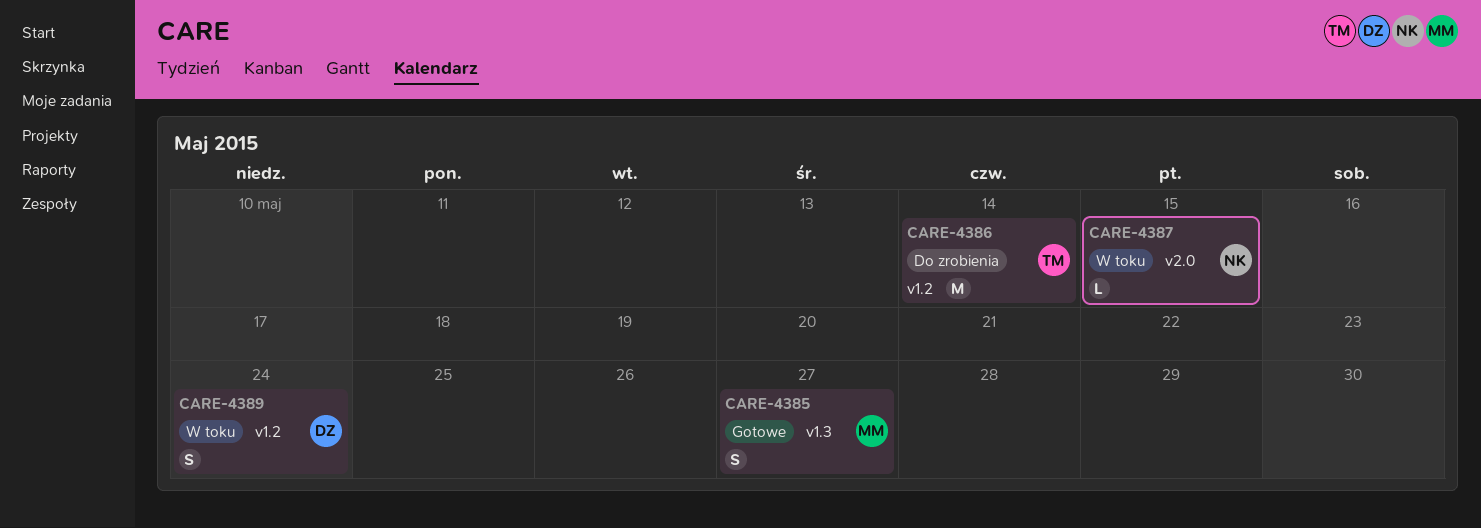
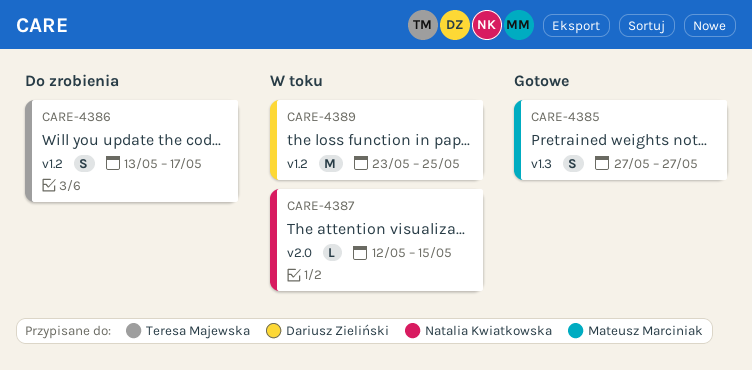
CARE-4386, estimate: M -> S
CARE-4386, due: May 14 -> May 17
CARE-4389, estimate: S -> M
CARE-4389, due: May 24 -> May 25

